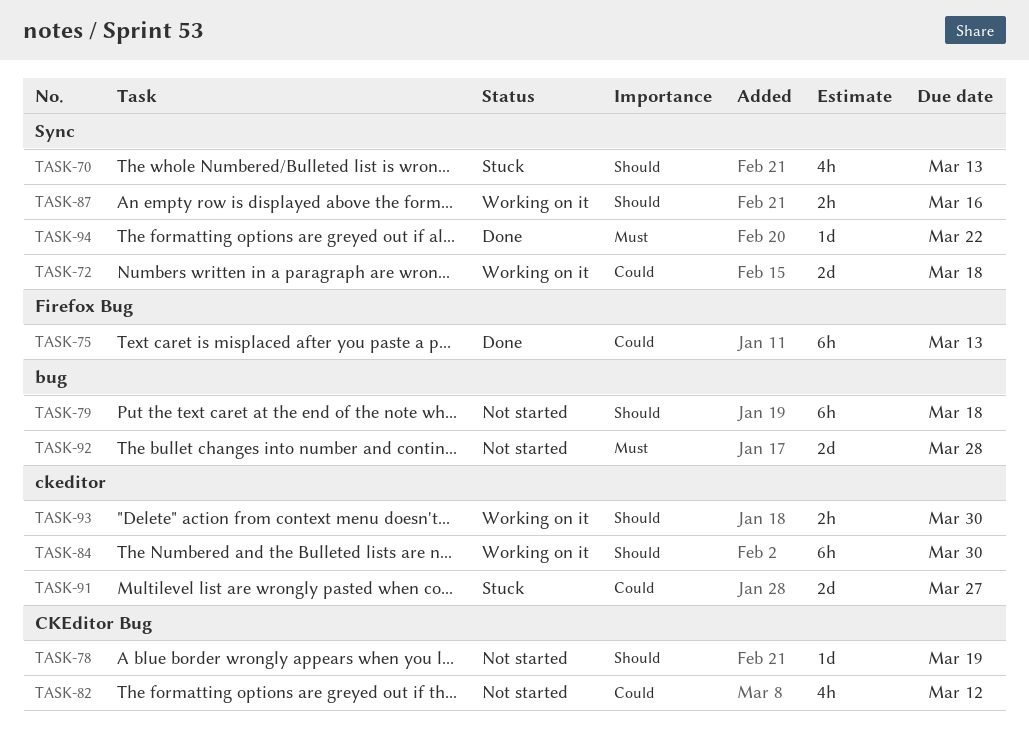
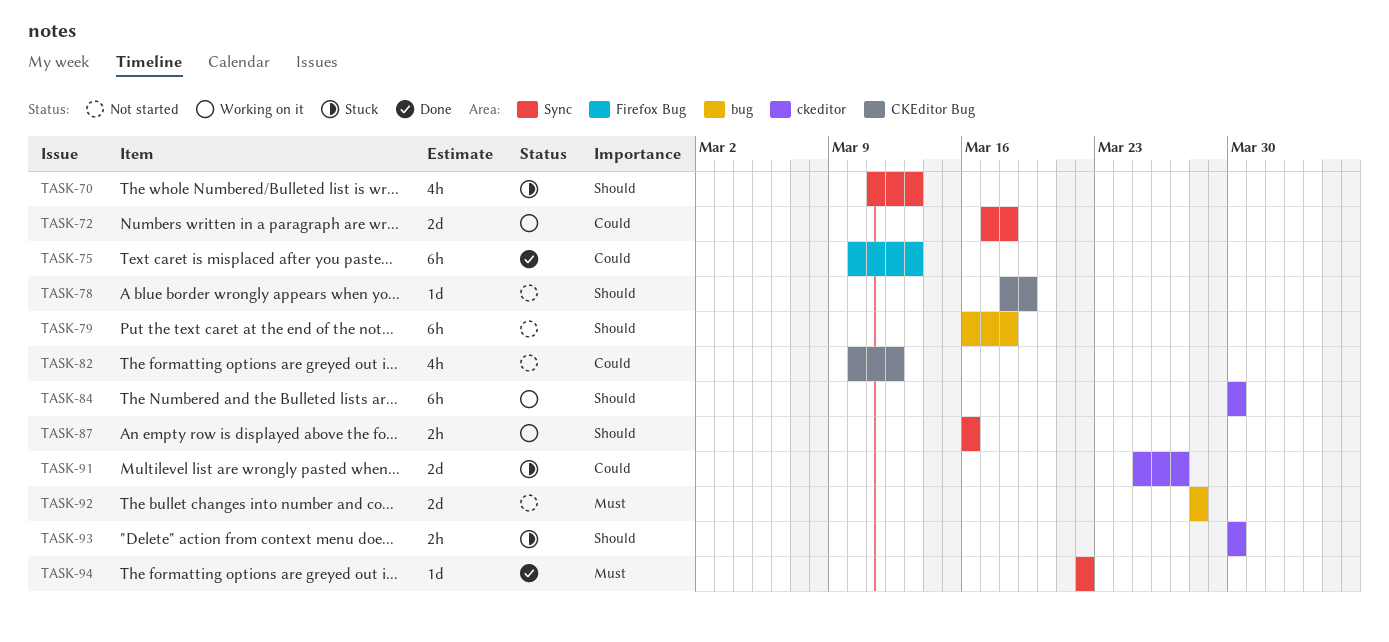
TASK-93, status: Working on it -> Stuck

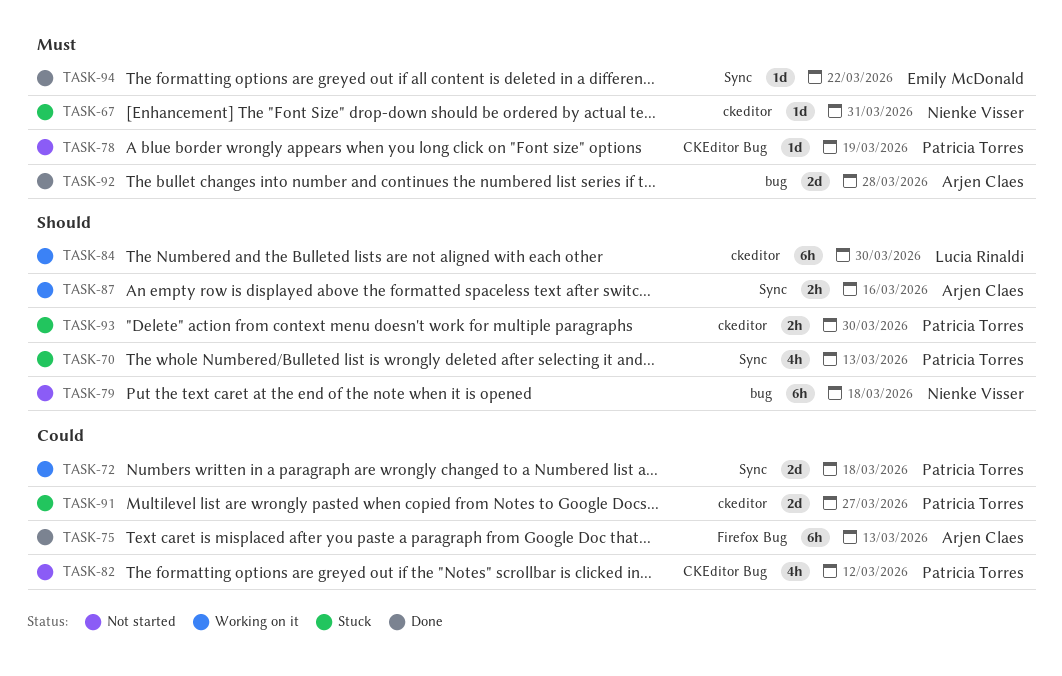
TASK-67: none -> present
TASK-78, priority: Should -> Must
TASK-92, status: Not started -> Done

